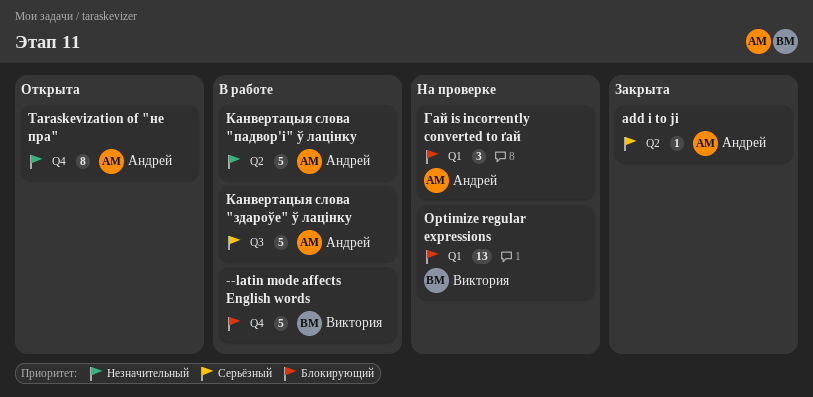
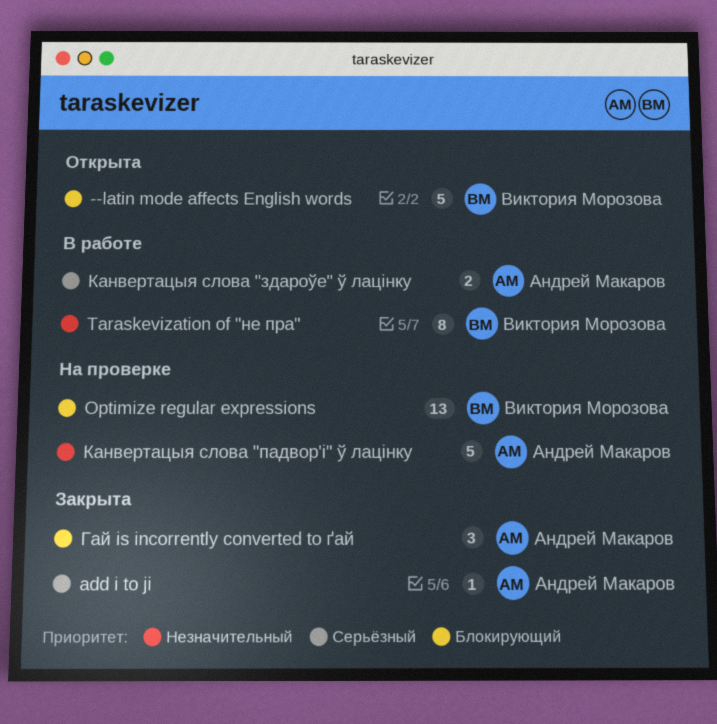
--latin mode affects English words, status: В работе -> Открыта
Taraskevization of "не пра", status: Открыта -> В работе
Taraskevization of "не пра", owner: Андрей Макаров -> Виктория Морозова
Гай is incorrently converted to ґай, status: На проверке -> Закрыта
Канвертацыя слова "здароўе" ў лацінку, estimate: 5 -> 2
Канвертацыя слова "падвор'і" ў лацінку, status: В работе -> На проверке

